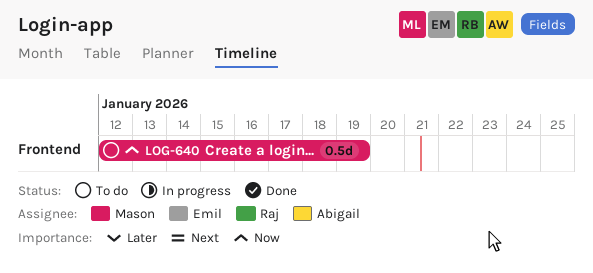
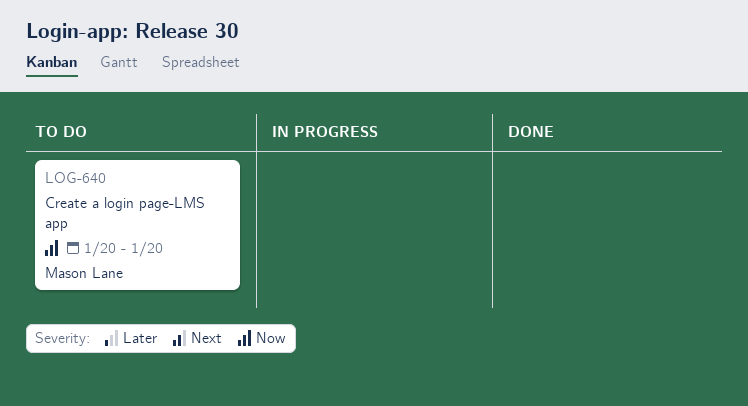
LOG-640, start: Jan 12 -> Jan 20
LOG-640, due: Jan 19 -> Jan 20

